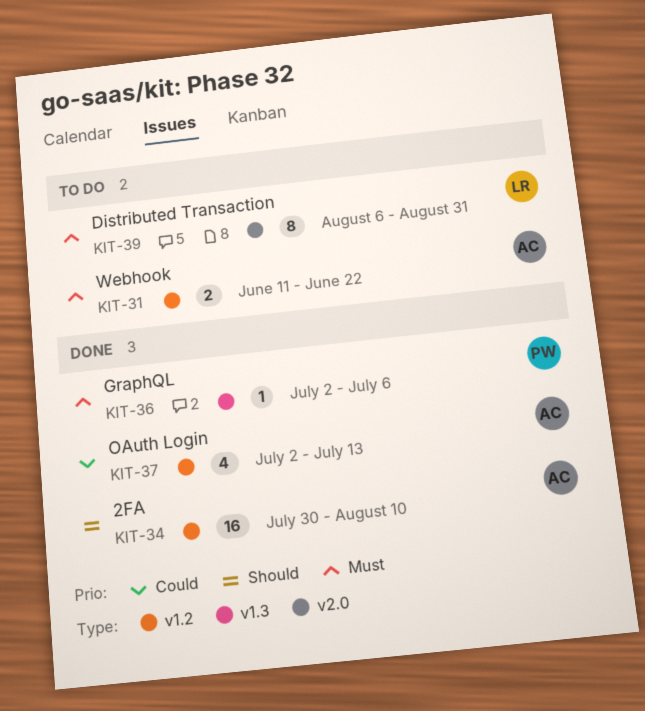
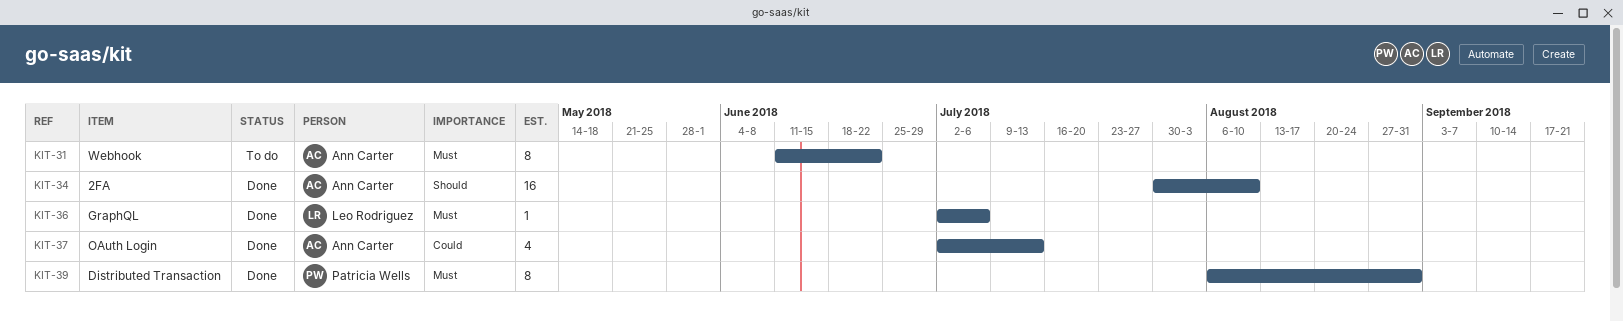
KIT-31, estimate: 2 -> 8
KIT-36, owner: Patricia Wells -> Leo Rodriguez
KIT-39, status: To do -> Done
KIT-39, owner: Leo Rodriguez -> Patricia Wells

